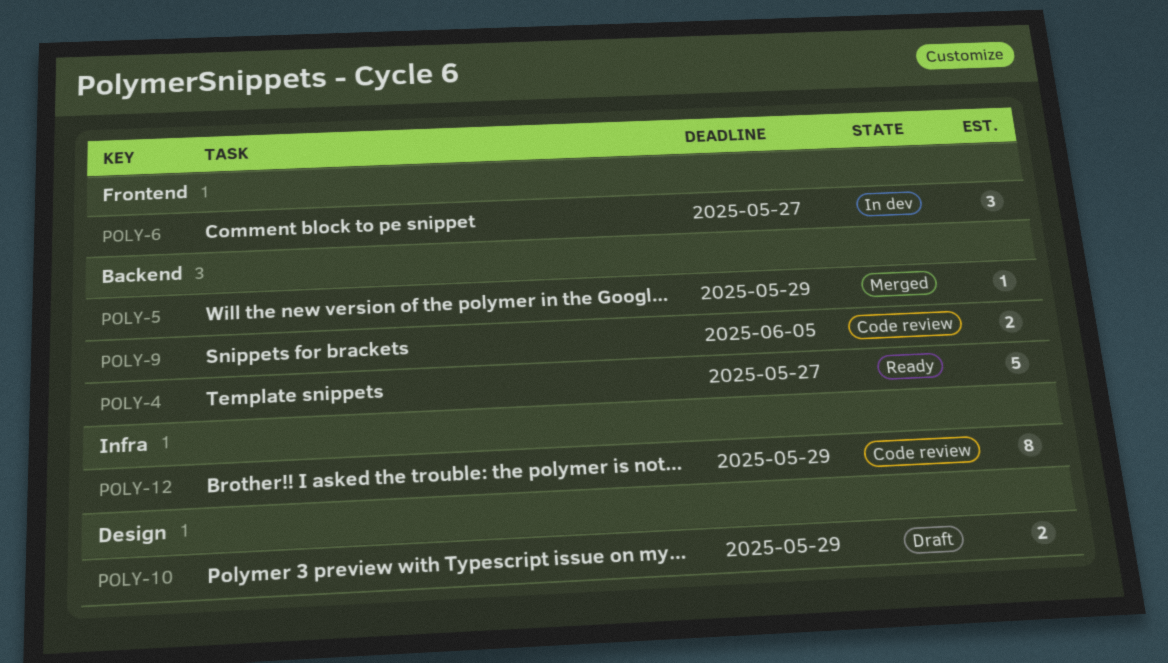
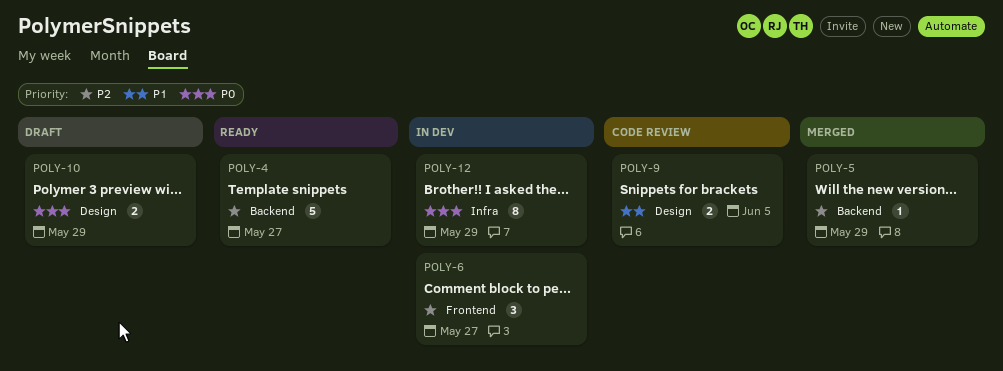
POLY-9, label: Backend -> Design
POLY-12, status: Code review -> In dev

